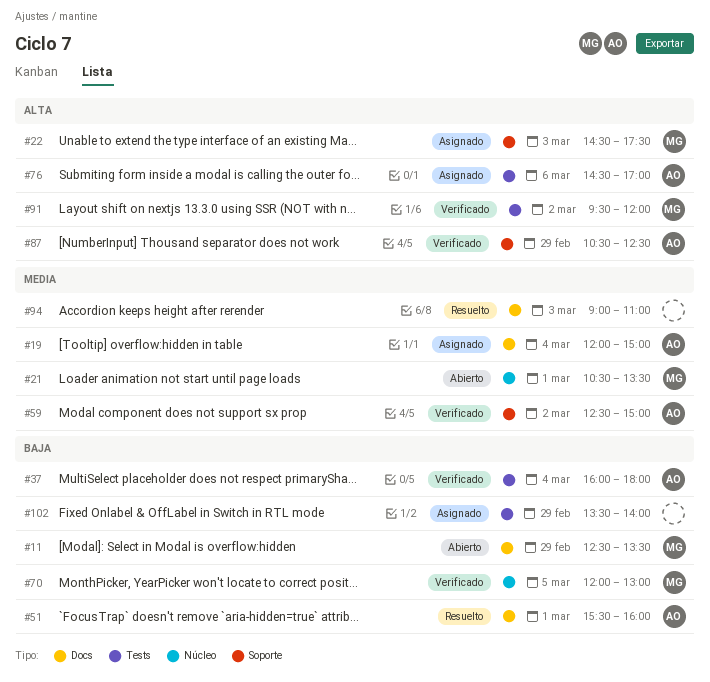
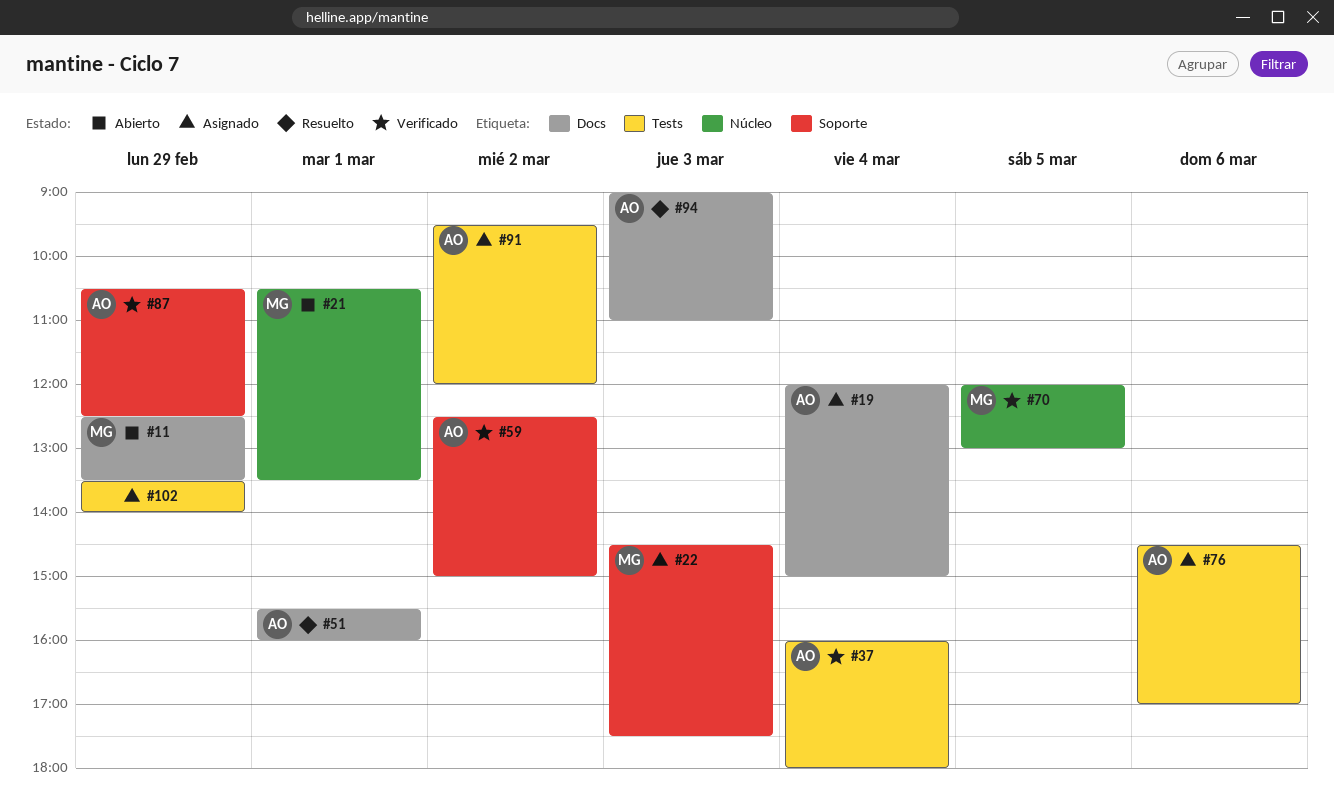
#91, status: Verificado -> Asignado
#91, owner: MG -> AO
#94, owner: none -> AO

